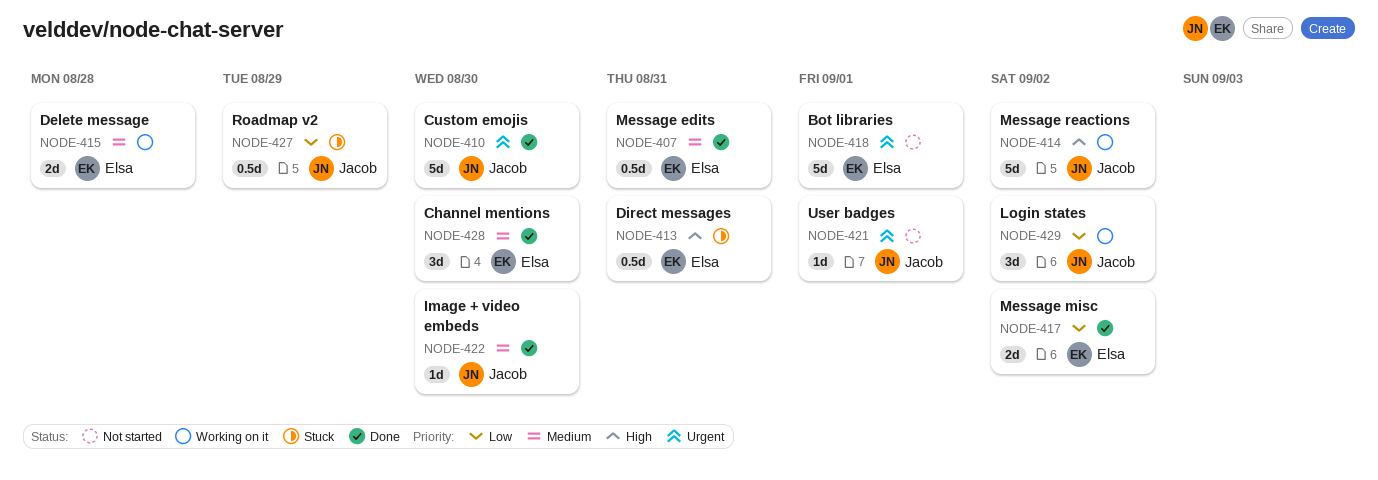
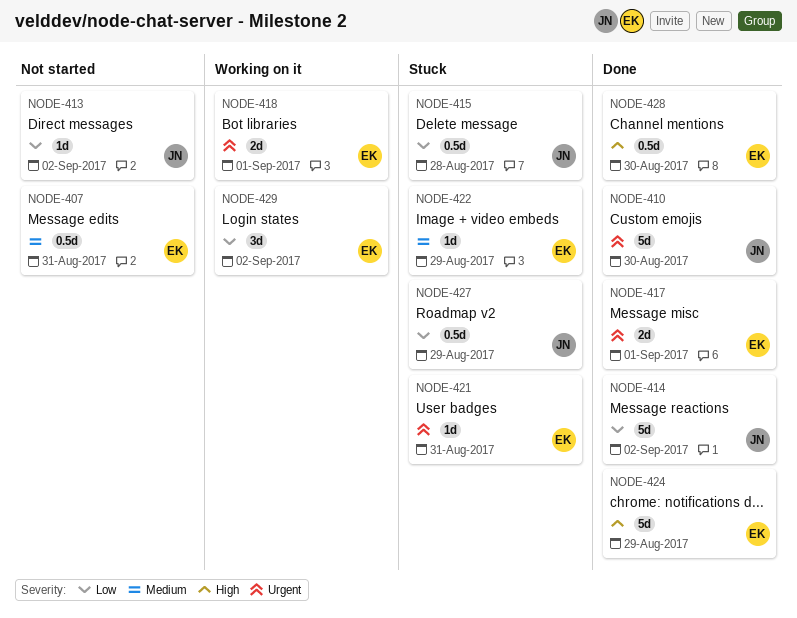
NODE-407, status: Done -> Not started
NODE-413, status: Stuck -> Not started
NODE-413, owner: Elsa -> Jacob
NODE-413, priority: High -> Low
NODE-413, estimate: 0.5d -> 1d
NODE-413, due: Aug 31 -> Sep 2
NODE-414, status: Working on it -> Done
NODE-414, priority: High -> Low
NODE-415, status: Working on it -> Stuck
NODE-415, owner: Elsa -> Jacob
NODE-415, priority: Medium -> Low
NODE-415, estimate: 2d -> 0.5d
NODE-417, priority: Low -> Urgent
NODE-417, due: Sep 2 -> Sep 1
NODE-418, status: Not started -> Working on it
NODE-418, estimate: 5d -> 2d
NODE-421, status: Not started -> Stuck
NODE-421, owner: Jacob -> Elsa
NODE-421, due: Sep 1 -> Aug 31
NODE-422, status: Done -> Stuck
NODE-422, owner: Jacob -> Elsa
NODE-422, due: Aug 30 -> Aug 29
NODE-424: none -> present
NODE-428, priority: Medium -> High
NODE-428, estimate: 3d -> 0.5d
NODE-429, owner: Jacob -> Elsa

